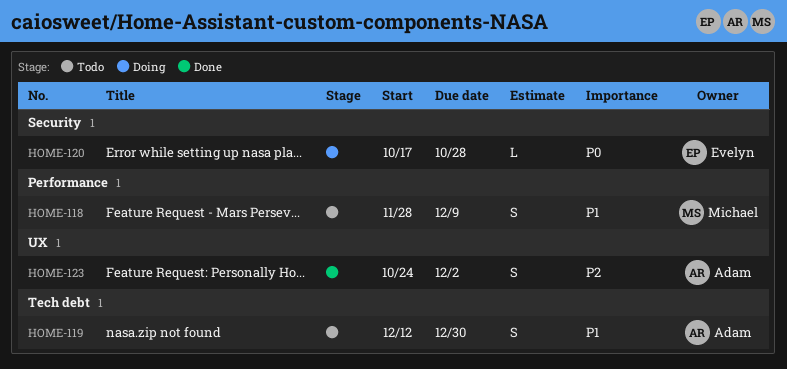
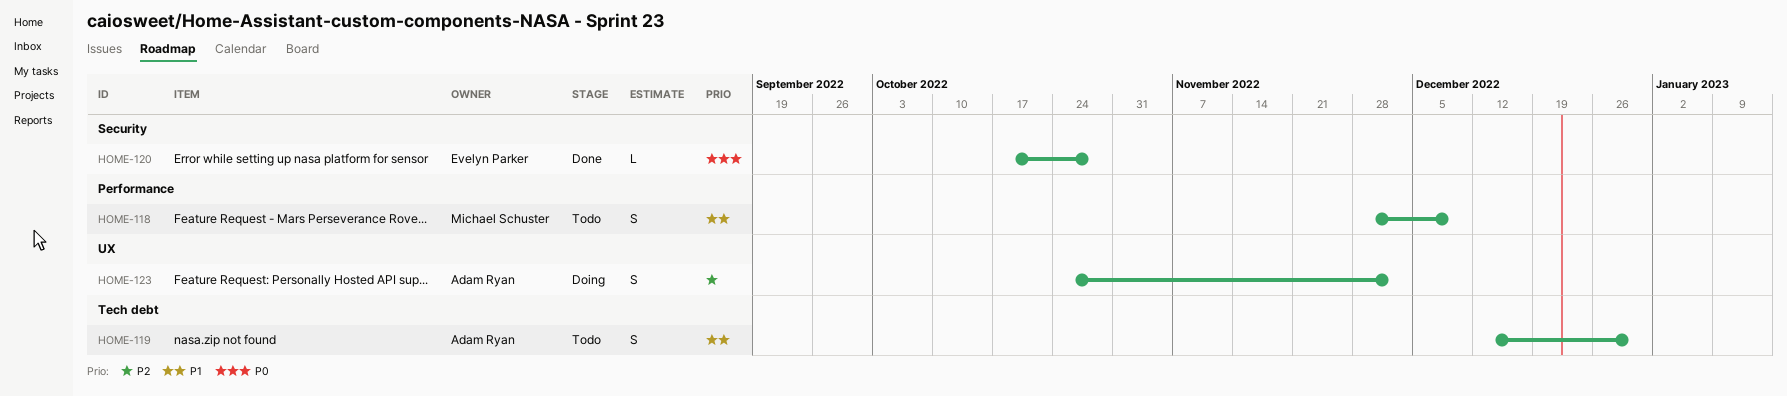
HOME-120, status: Doing -> Done
HOME-123, status: Done -> Doing

